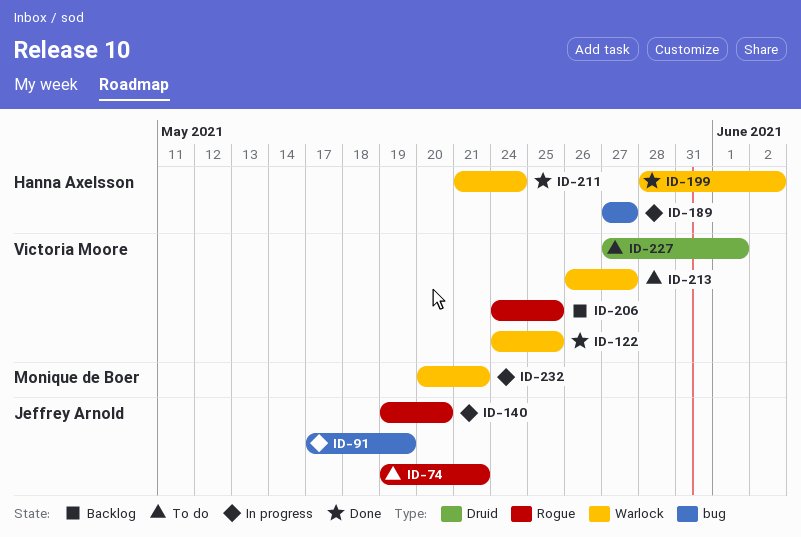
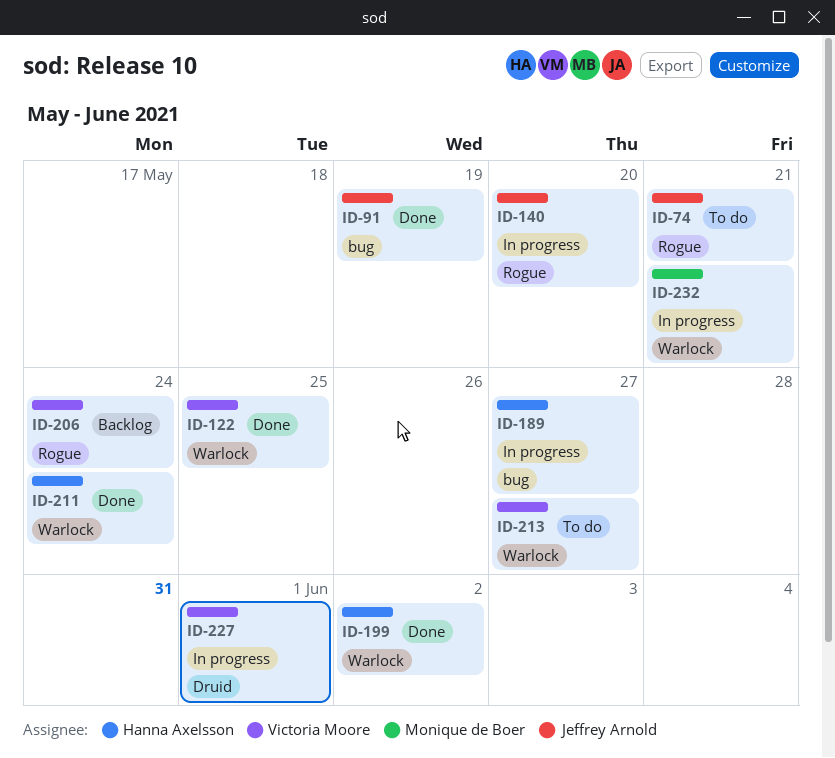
ID-91, status: In progress -> Done
ID-206, due: May 25 -> May 24
ID-227, status: To do -> In progress

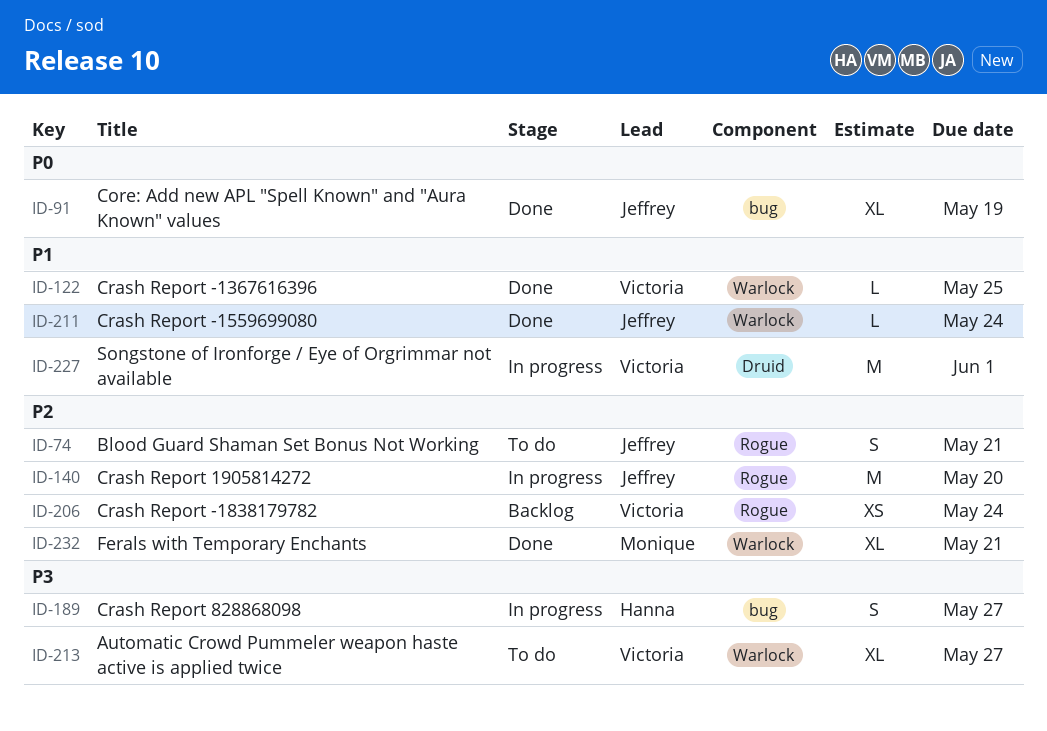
ID-199: present -> none
ID-211, owner: Hanna Axelsson -> Jeffrey Arnold
ID-232, status: In progress -> Done

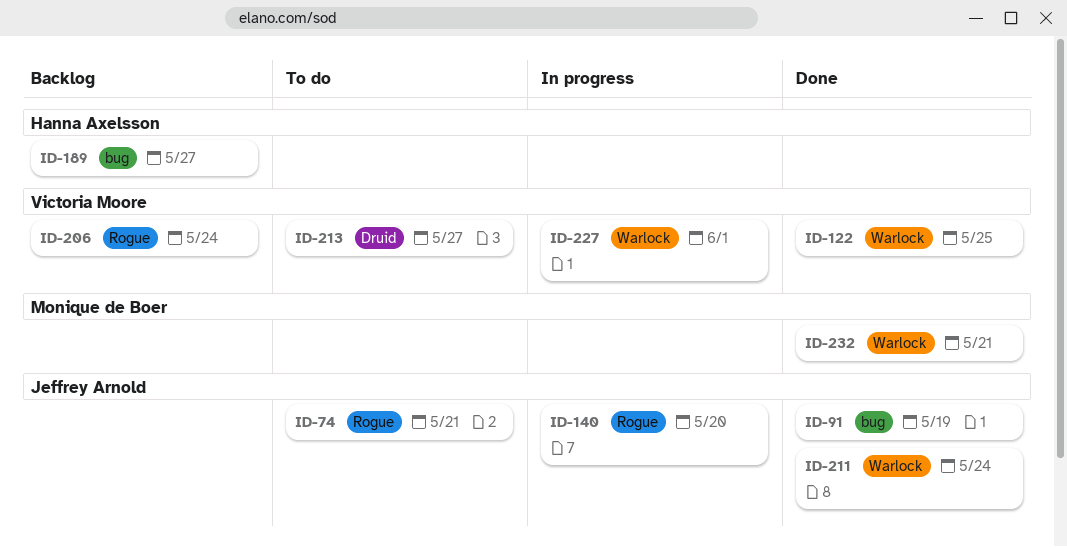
ID-189, status: In progress -> Backlog
ID-213, label: Warlock -> Druid
ID-227, label: Druid -> Warlock

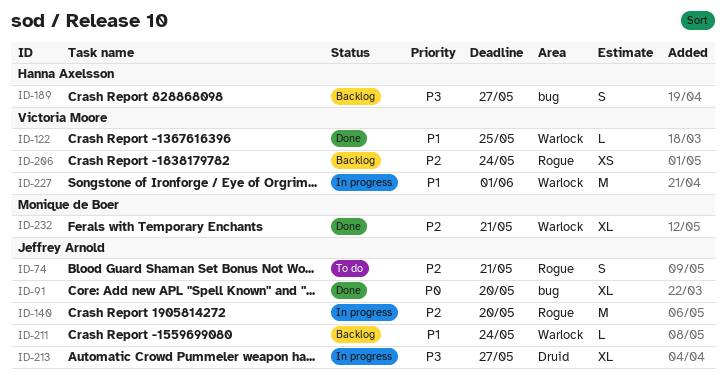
ID-91, due: May 19 -> May 20
ID-211, status: Done -> Backlog
ID-213, status: To do -> In progress
ID-213, owner: Victoria Moore -> Jeffrey Arnold

